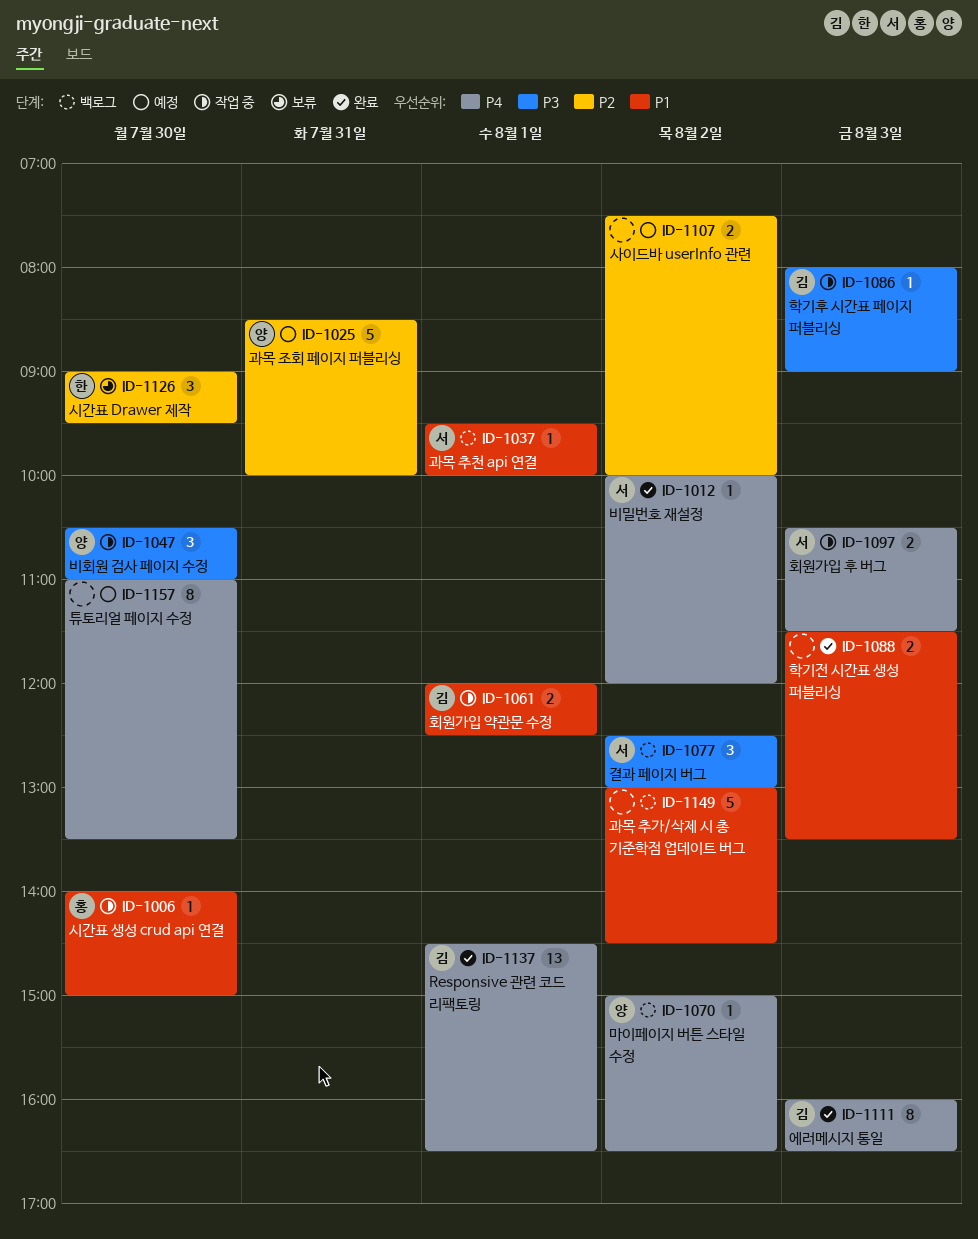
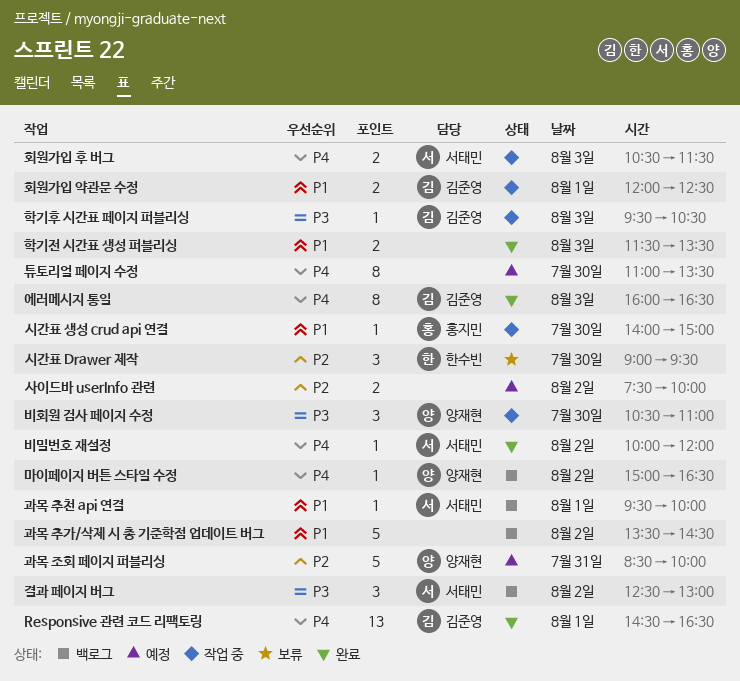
과목 추가/삭제 시 총 기준학점 업데이트 버그, begins: 13:00 -> 13:30
학기후 시간표 페이지 퍼블리싱, begins: 08:00 -> 09:30
학기후 시간표 페이지 퍼블리싱, ends: 09:00 -> 10:30

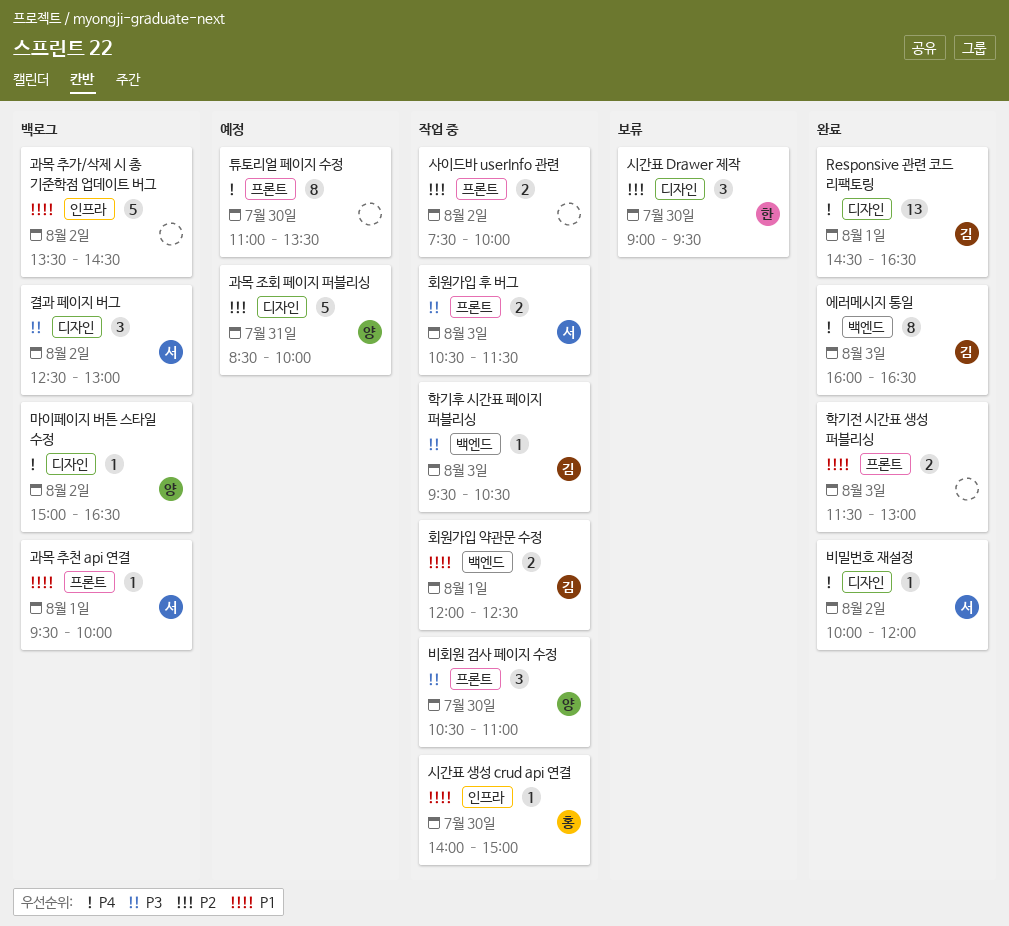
사이드바 userInfo 관련, status: 예정 -> 작업 중
학기전 시간표 생성 퍼블리싱, ends: 13:30 -> 13:00
회원가입 후 버그, priority: P4 -> P3

